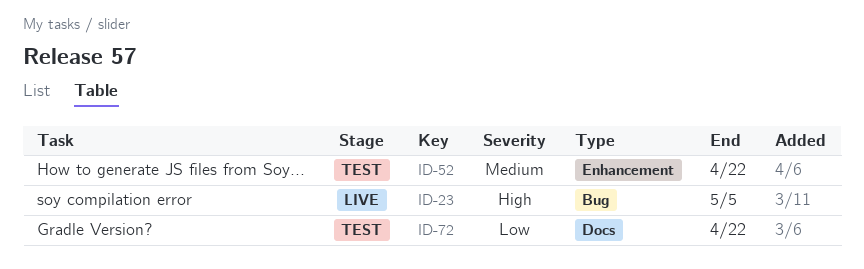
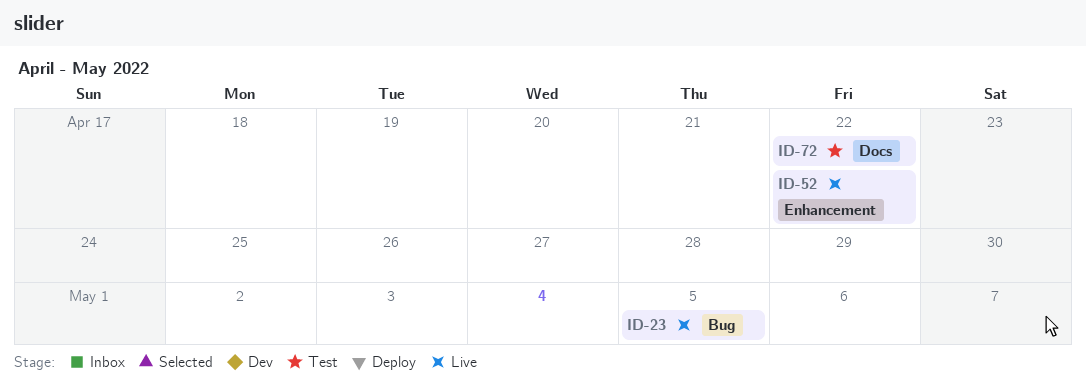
ID-52, status: Test -> Live

